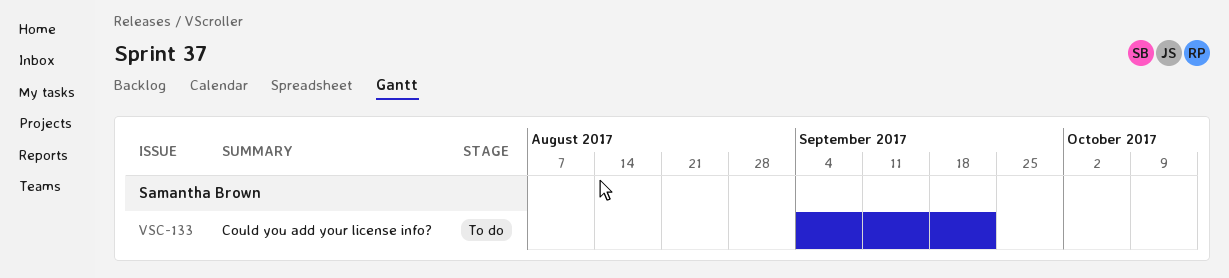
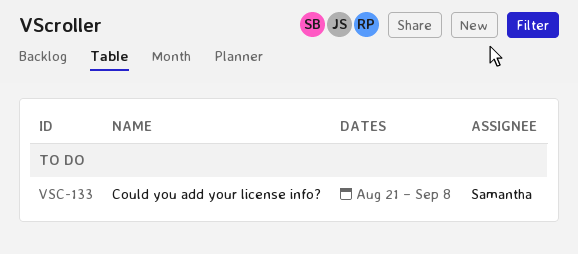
VSC-133, start: Sep 4 -> Aug 21
VSC-133, due: Sep 22 -> Sep 8

